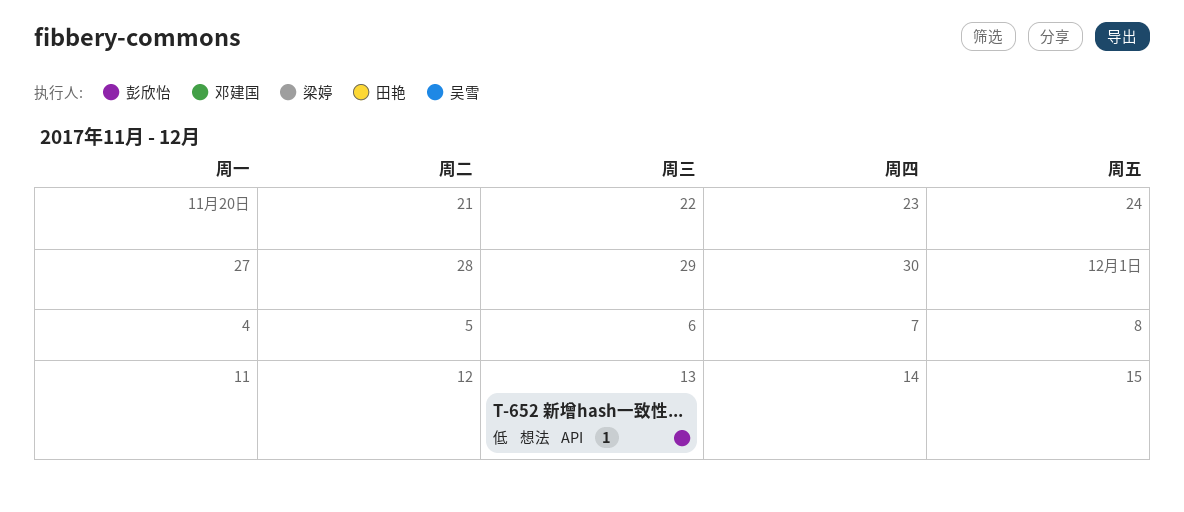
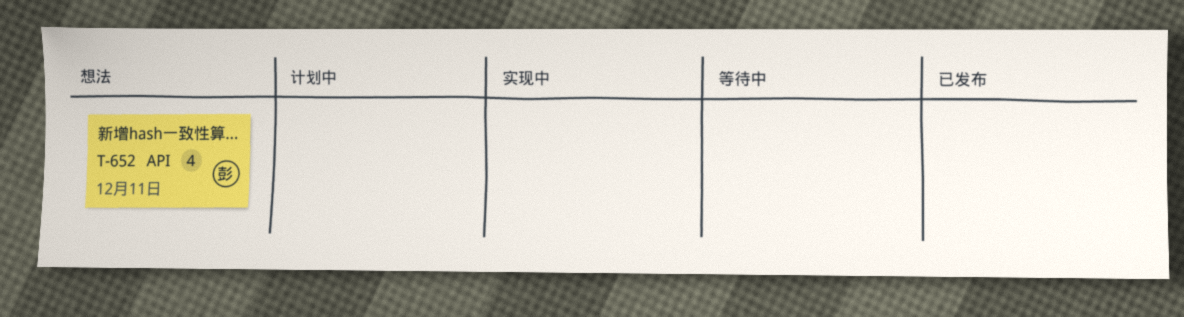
T-652, estimate: 1 -> 4
T-652, due: Dec 13 -> Dec 11

